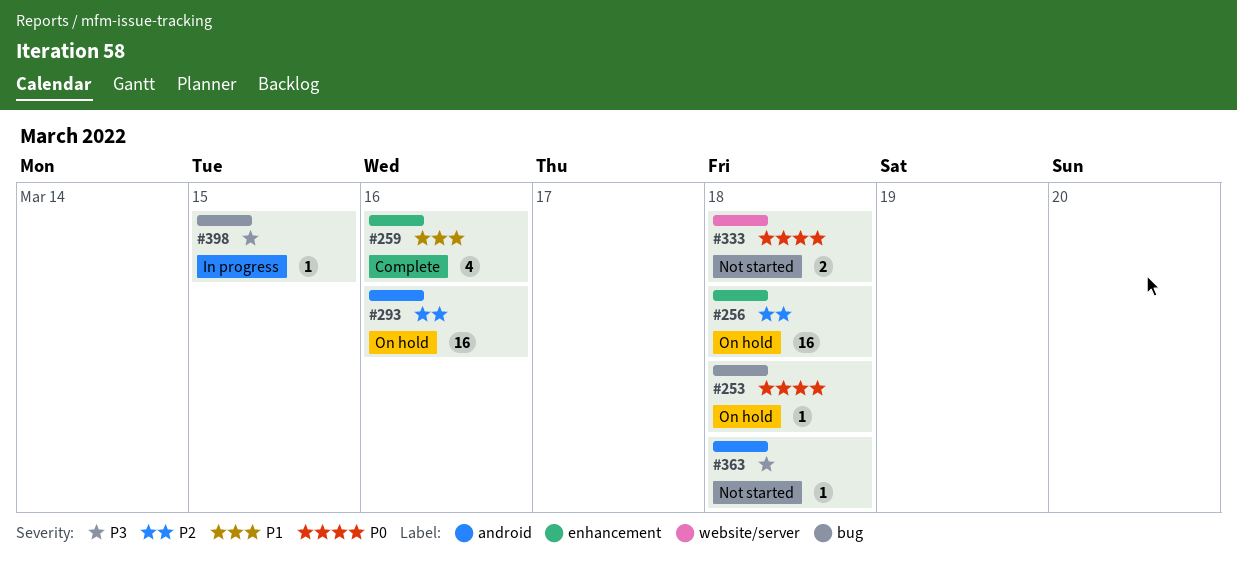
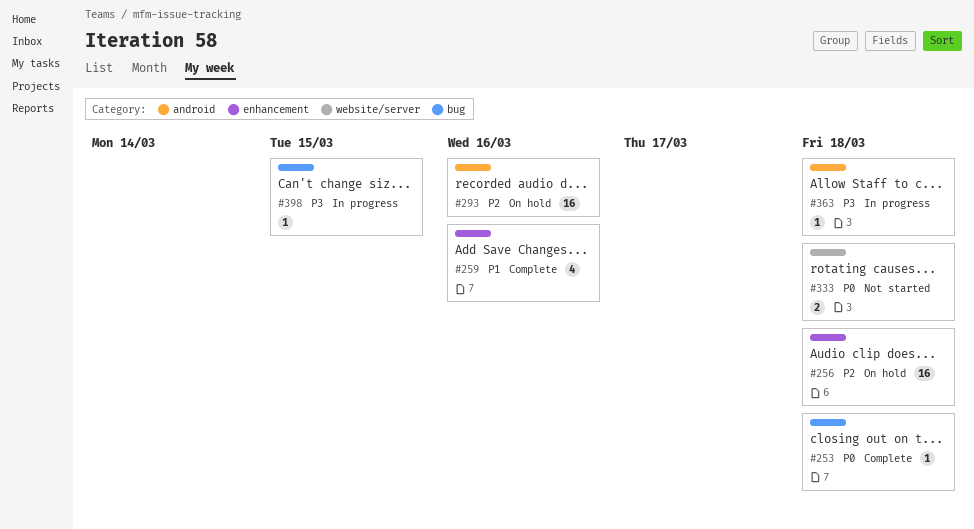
#253, status: On hold -> Complete
#363, status: Not started -> In progress

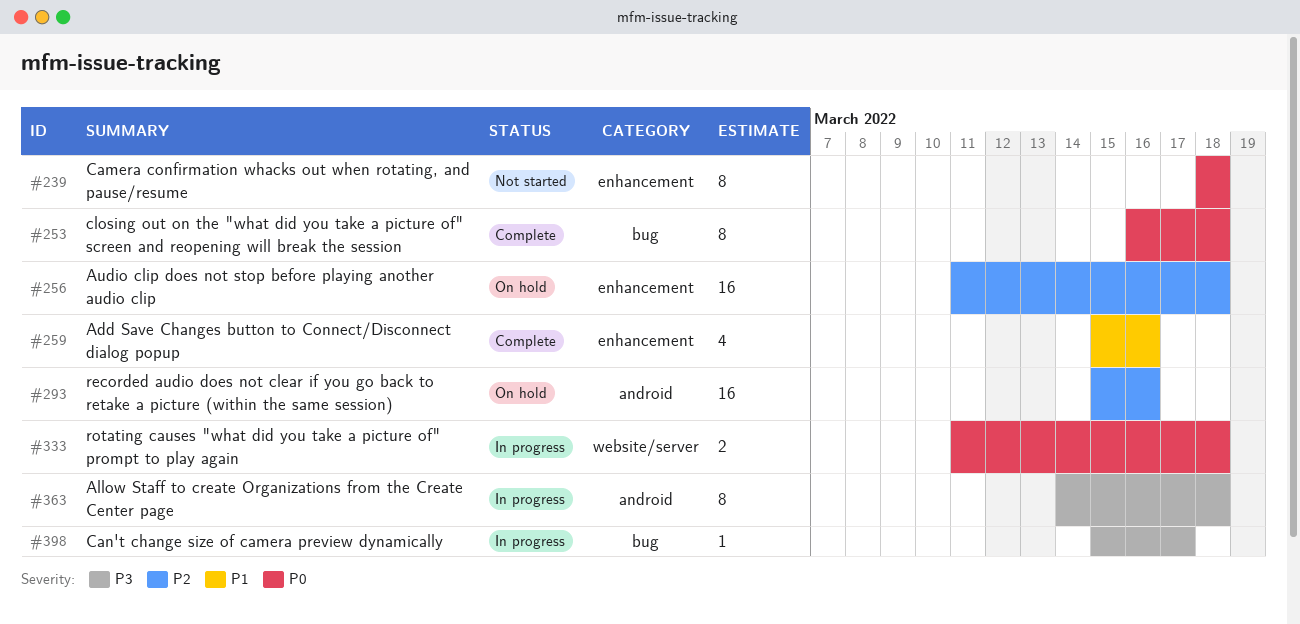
#239: none -> present
#253, estimate: 1 -> 8
#333, status: Not started -> In progress
#363, estimate: 1 -> 8
#398, due: Mar 15 -> Mar 17

